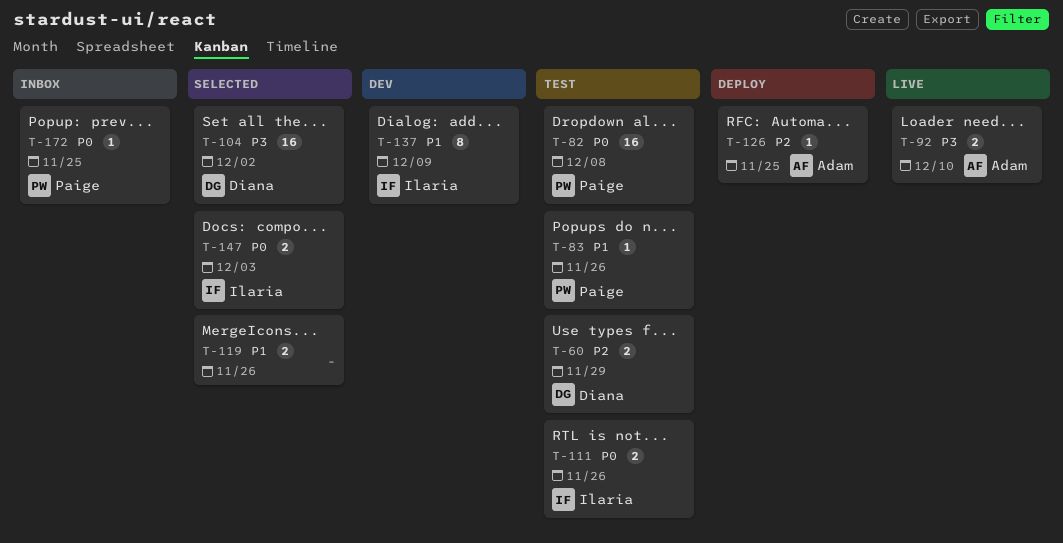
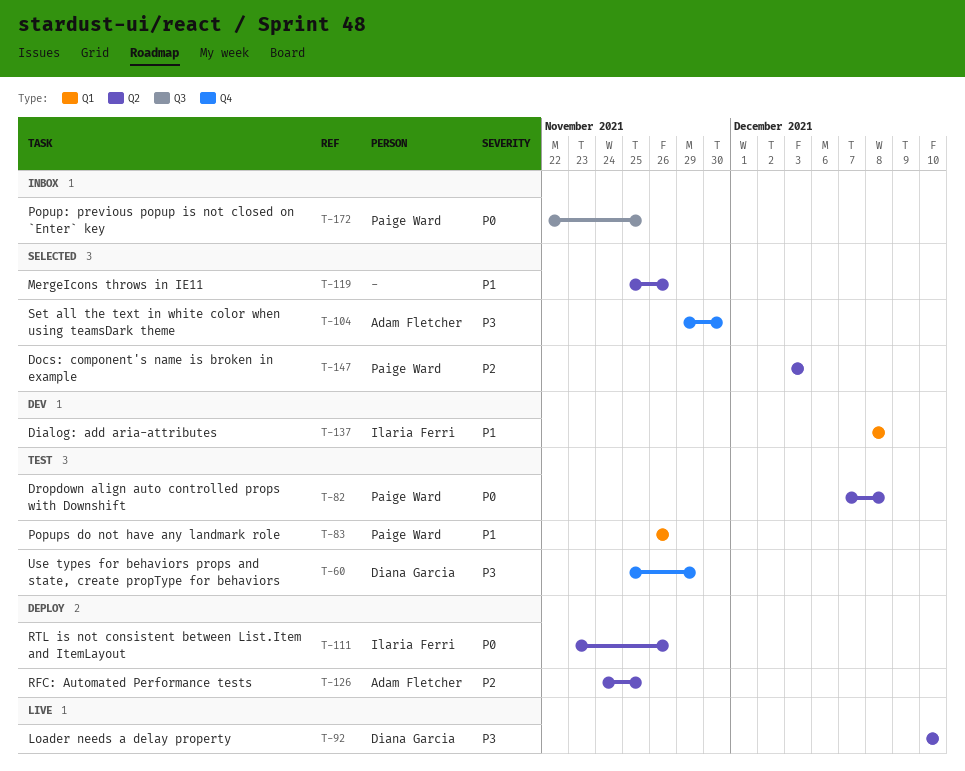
T-60, priority: P2 -> P3
T-92, owner: Adam Fletcher -> Diana Garcia
T-104, owner: Diana Garcia -> Adam Fletcher
T-104, due: Dec 2 -> Nov 30
T-111, status: Test -> Deploy
T-137, due: Dec 9 -> Dec 8
T-147, owner: Ilaria Ferri -> Paige Ward
T-147, priority: P0 -> P2

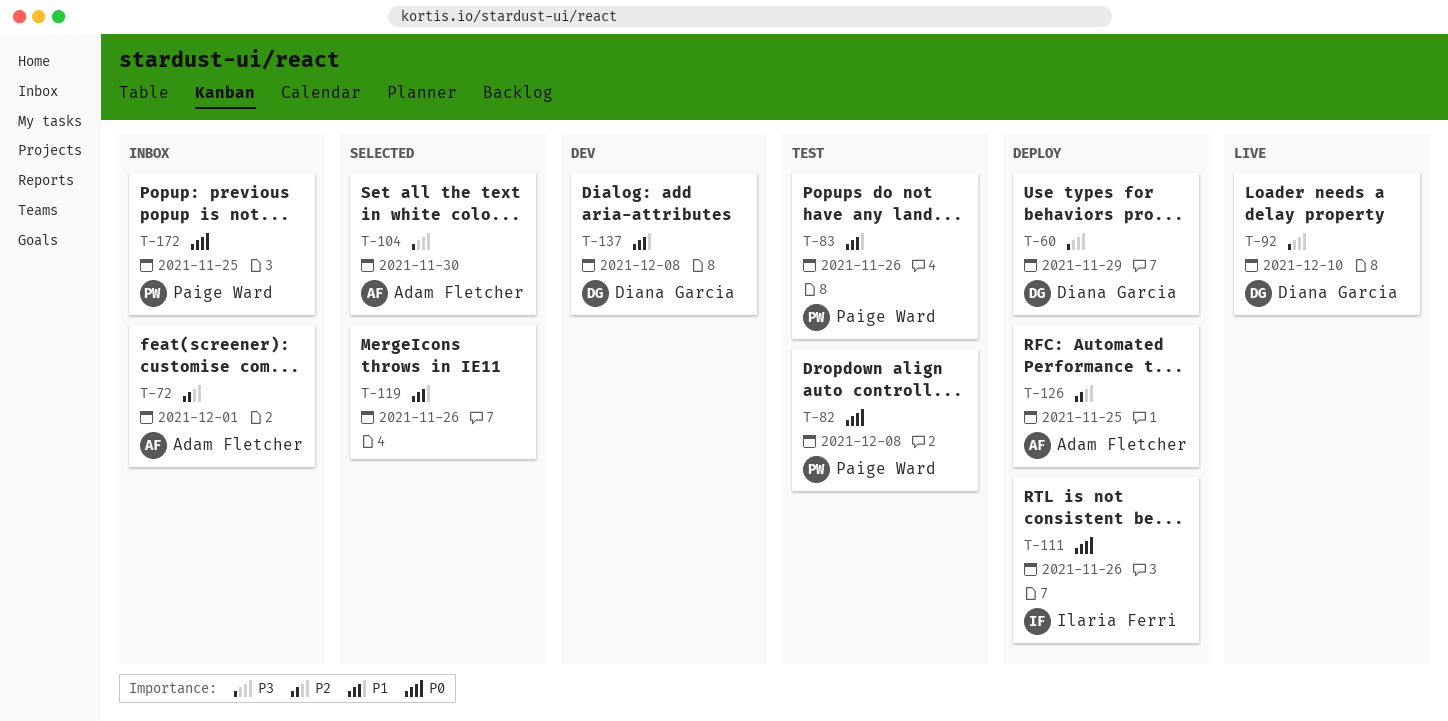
T-60, status: Test -> Deploy
T-72: none -> present
T-137, owner: Ilaria Ferri -> Diana Garcia
T-147: present -> none

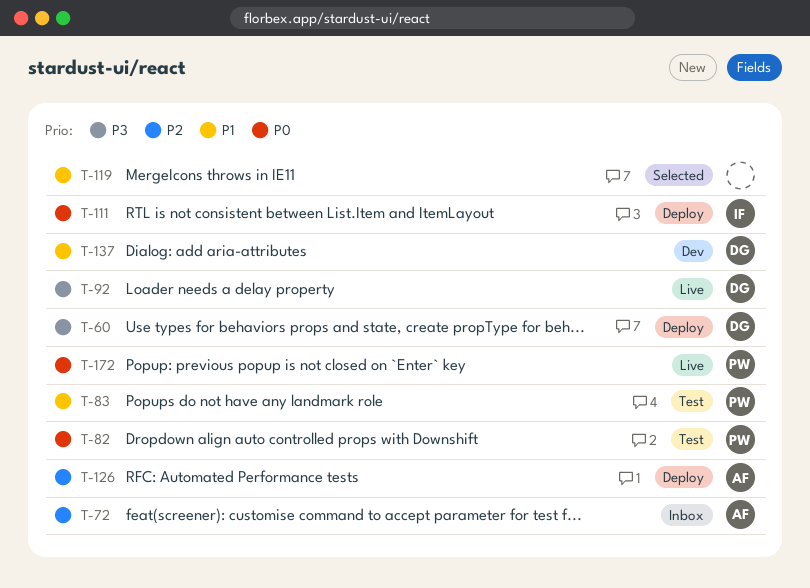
T-104: present -> none
T-172, status: Inbox -> Live

